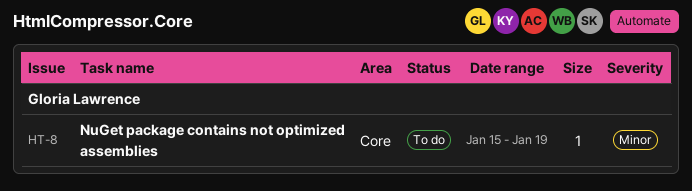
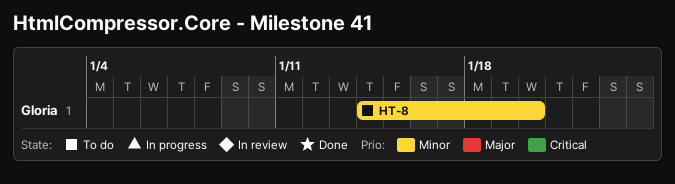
HT-8, start: Jan 15 -> Jan 14
HT-8, due: Jan 19 -> Jan 20

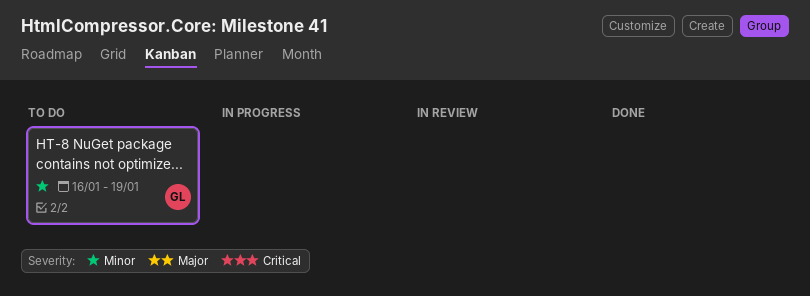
HT-8, start: Jan 14 -> Jan 16
HT-8, due: Jan 20 -> Jan 19

